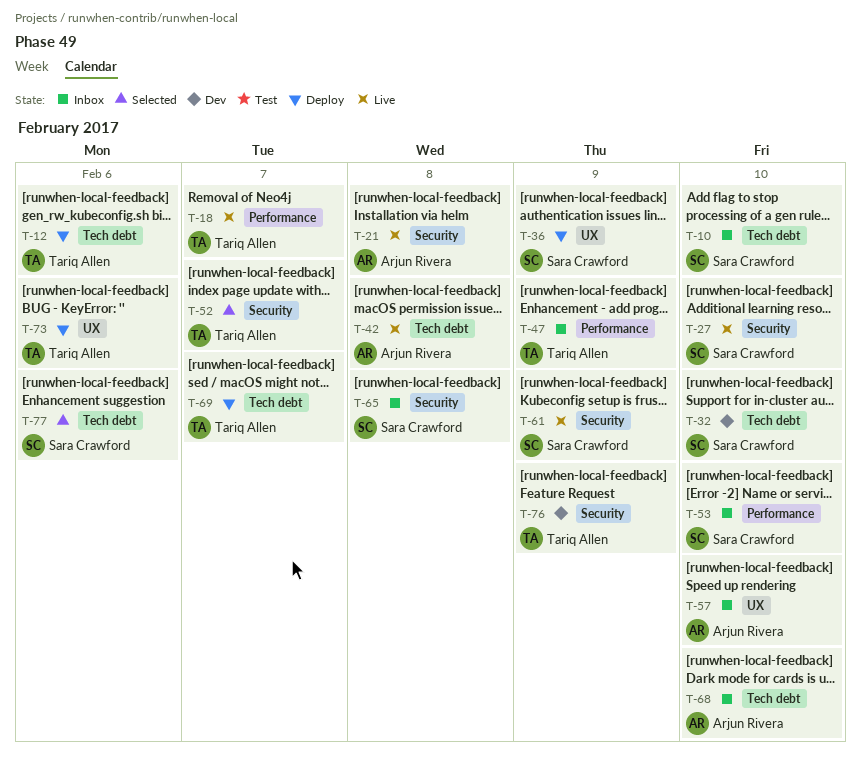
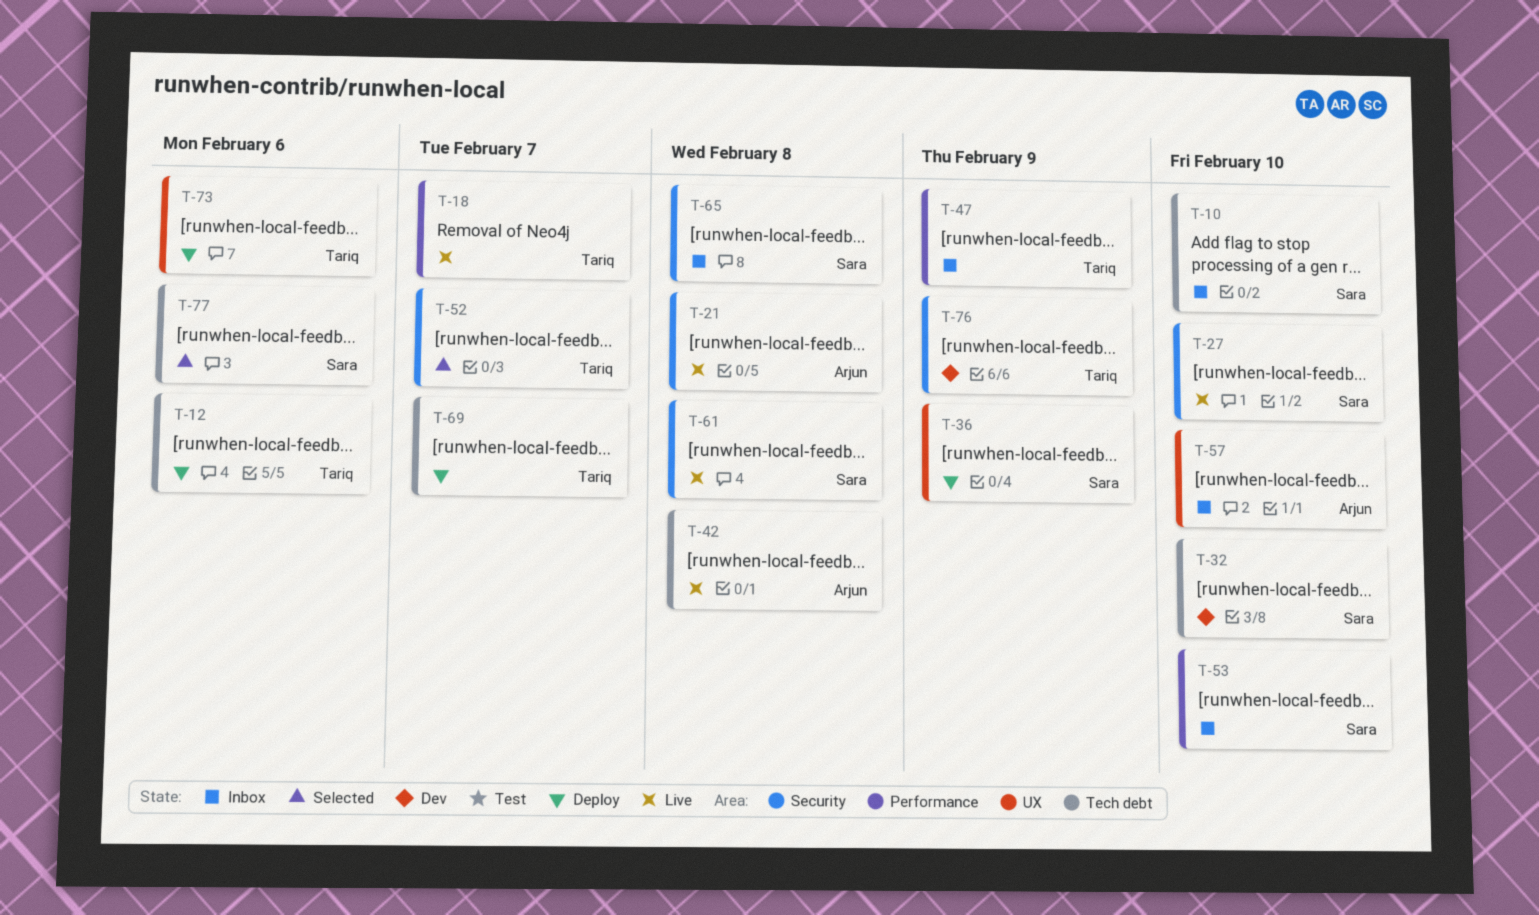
T-61, due: Feb 9 -> Feb 8
T-68: present -> none

